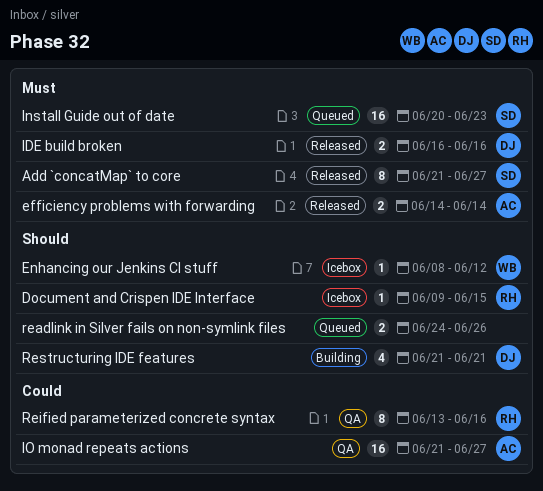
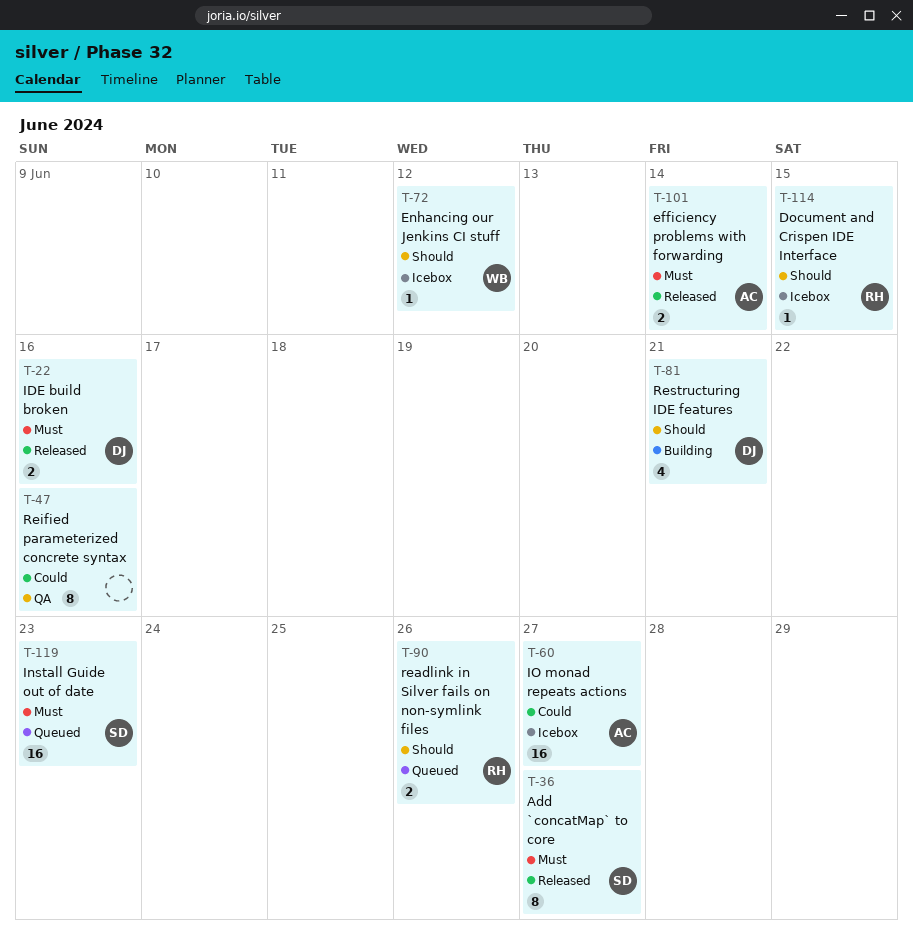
IO monad repeats actions, status: QA -> Icebox
readlink in Silver fails on non-symlink files, owner: none -> RH
Reified parameterized concrete syntax, owner: RH -> none

